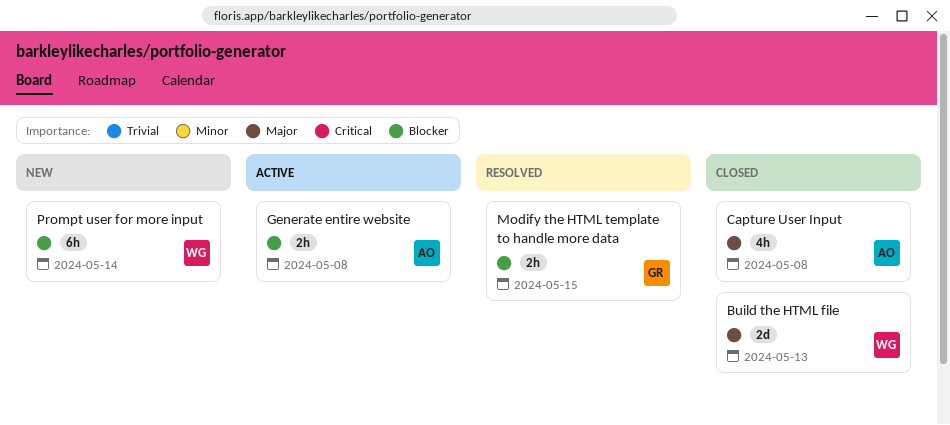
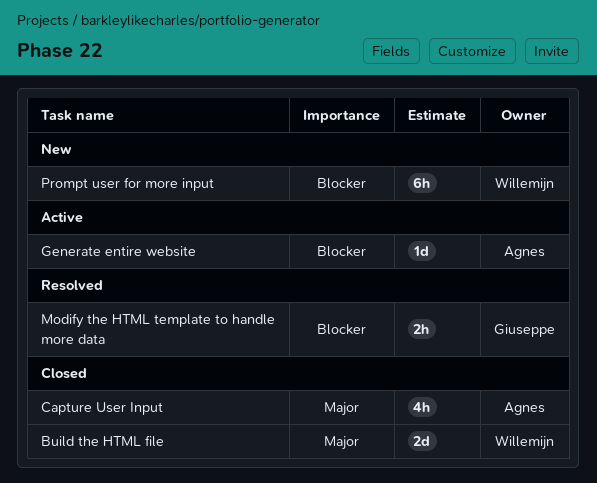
Generate entire website, estimate: 2h -> 1d

